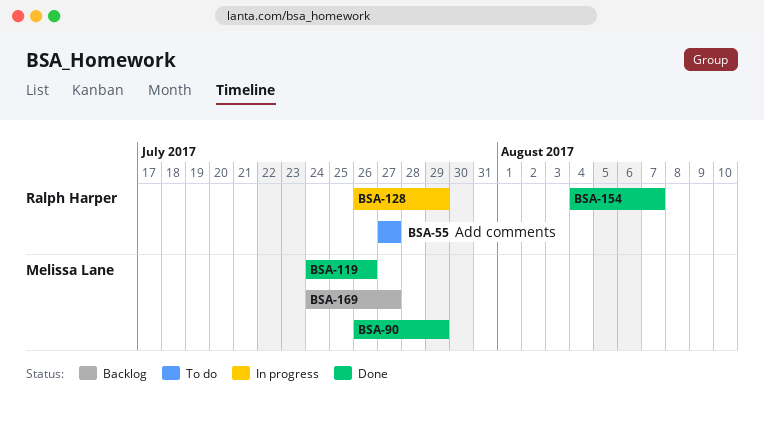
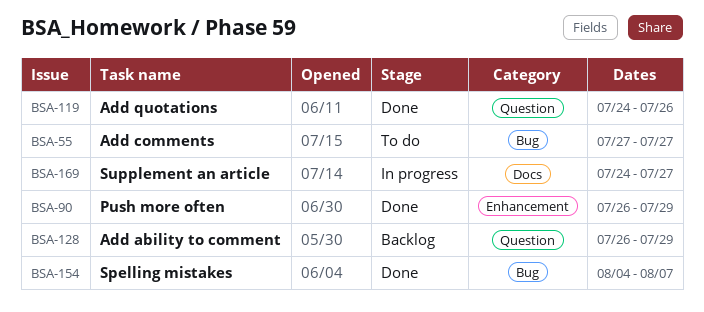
BSA-128, status: In progress -> Backlog
BSA-169, status: Backlog -> In progress

